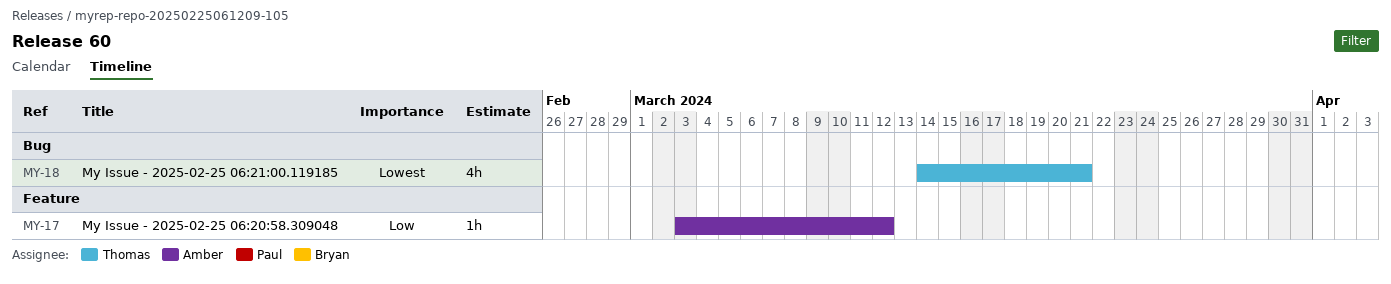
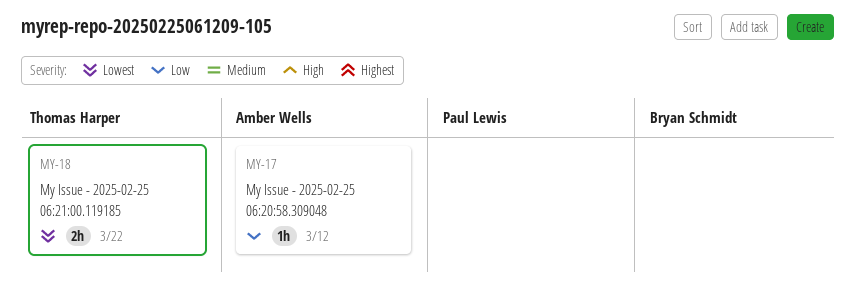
MY-18, estimate: 4h -> 2h
MY-18, due: Mar 21 -> Mar 22

